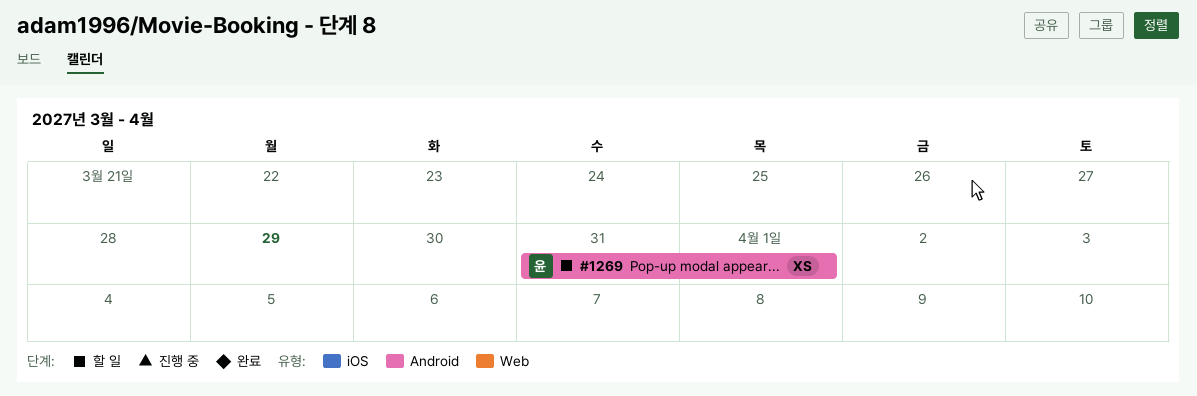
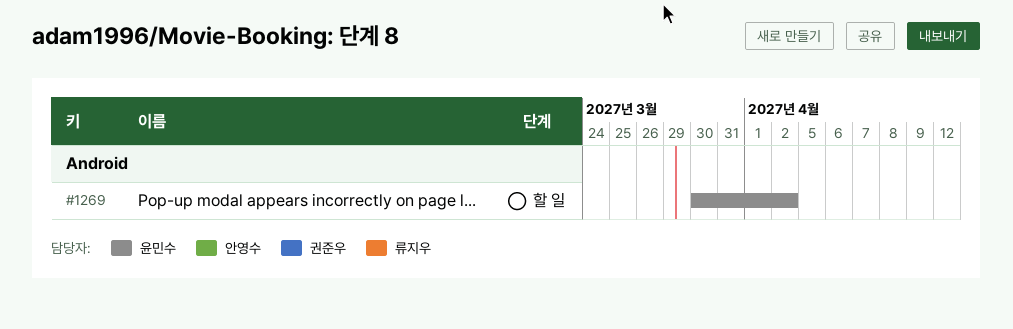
#1269, start: Mar 31 -> Mar 30
#1269, due: Apr 1 -> Apr 2

